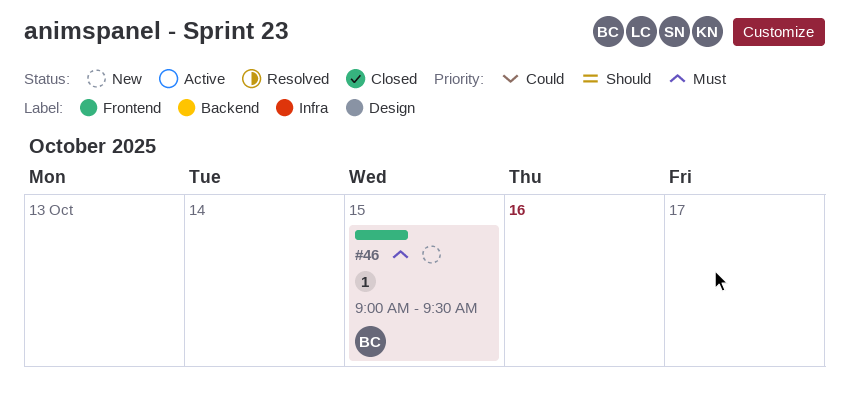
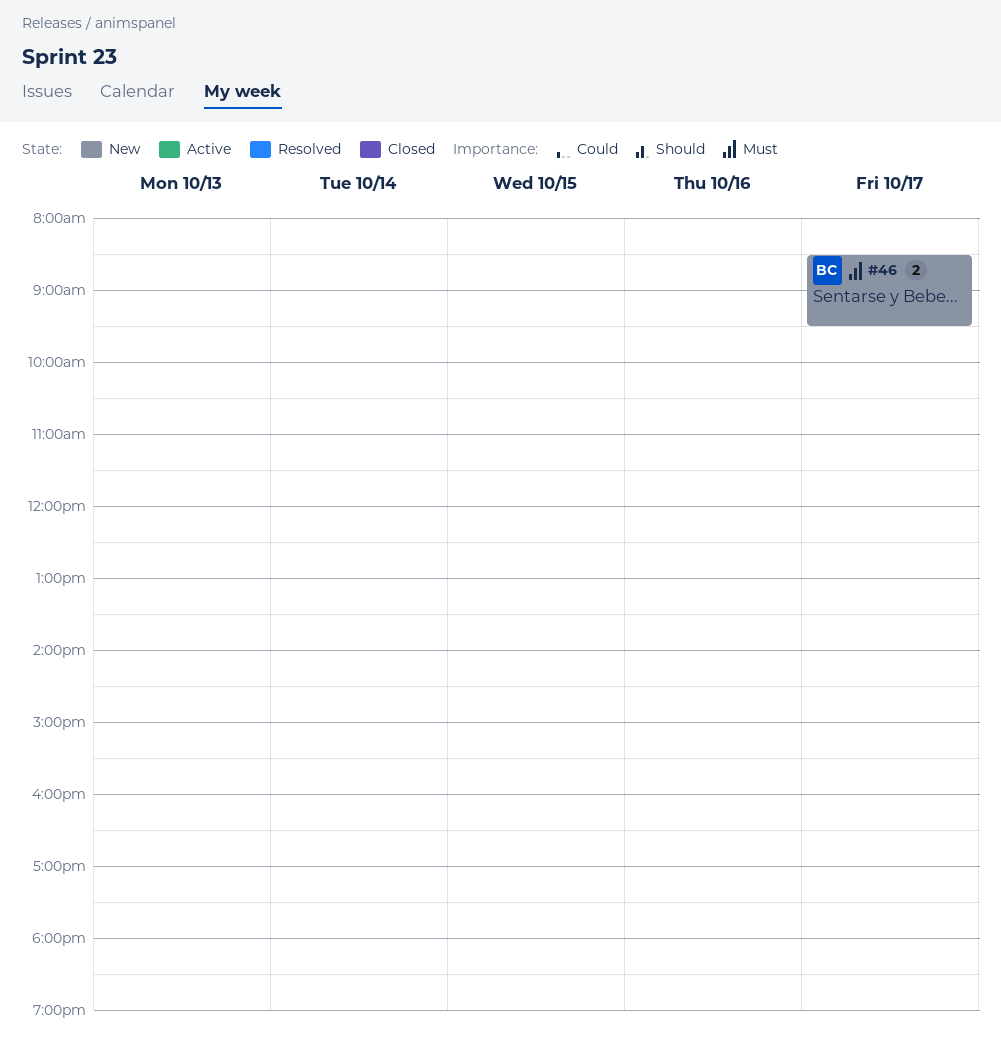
#46, estimate: 1 -> 2
#46, day: Oct 15 -> Oct 17
#46, begins: 09:00 -> 08:30

